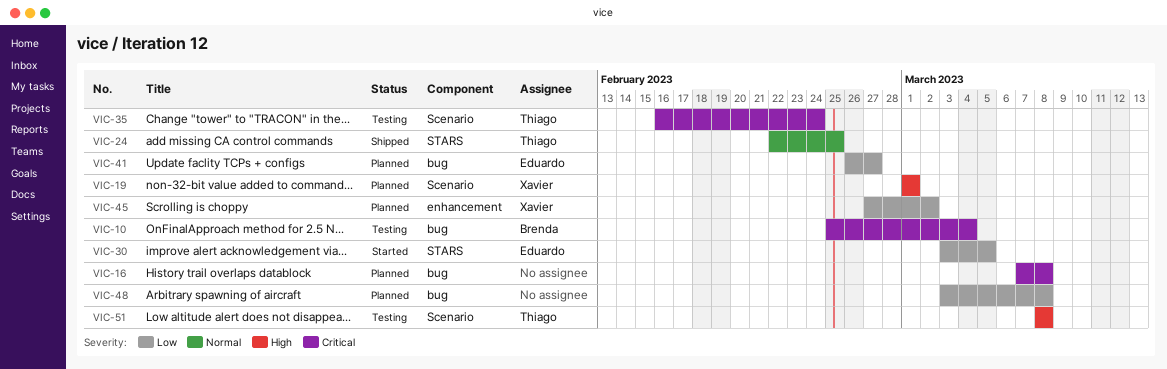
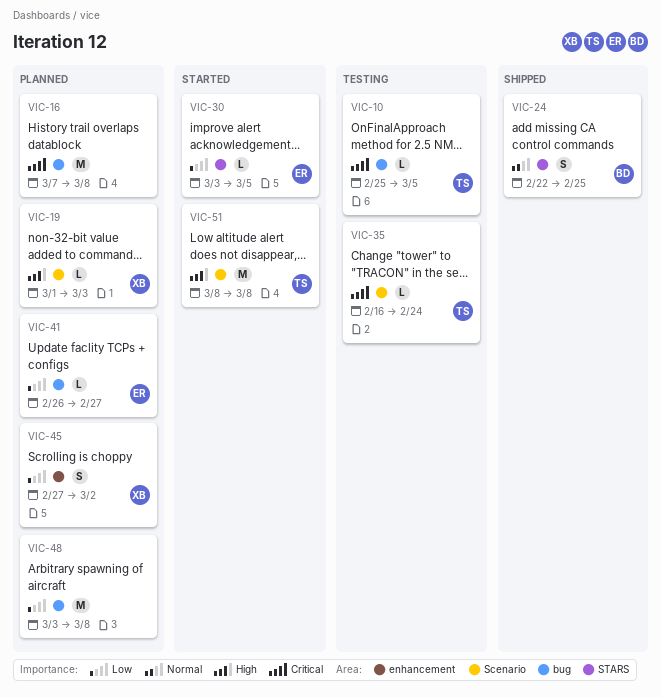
VIC-10, owner: Brenda -> Thiago
VIC-10, due: Mar 4 -> Mar 5
VIC-19, due: Mar 1 -> Mar 3
VIC-24, owner: Thiago -> Brenda
VIC-51, status: Testing -> Started

